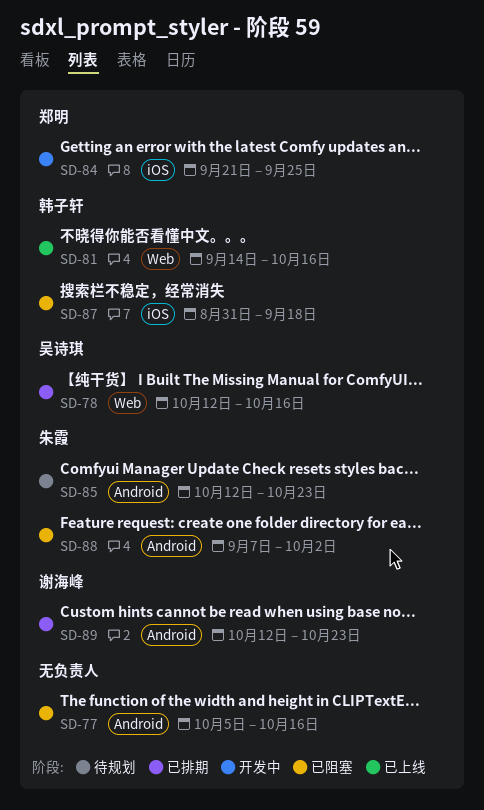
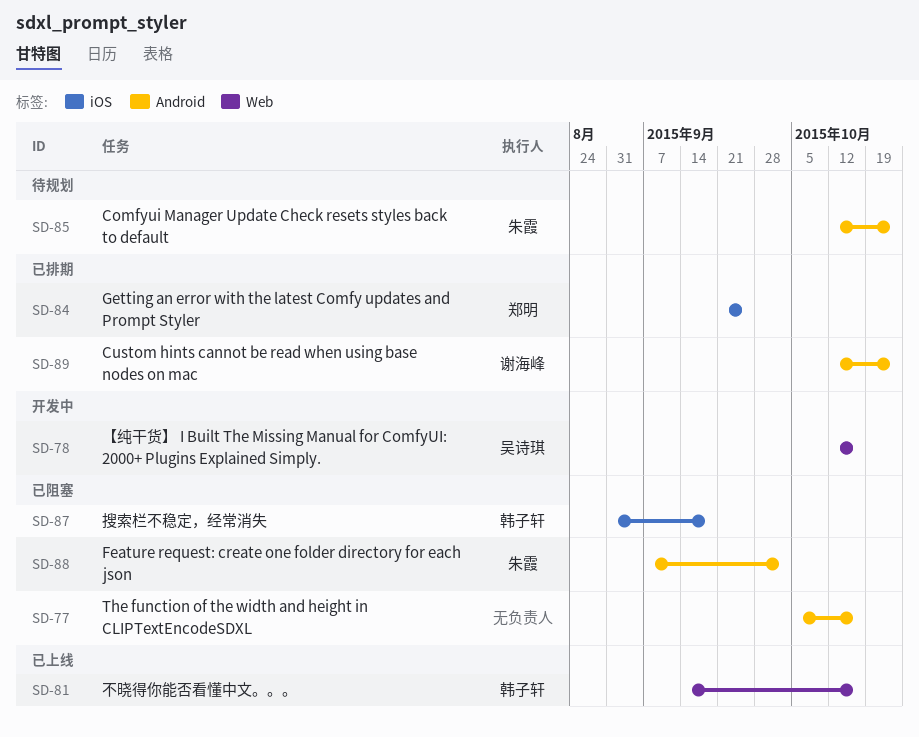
SD-78, status: 已排期 -> 开发中
SD-84, status: 开发中 -> 已排期

